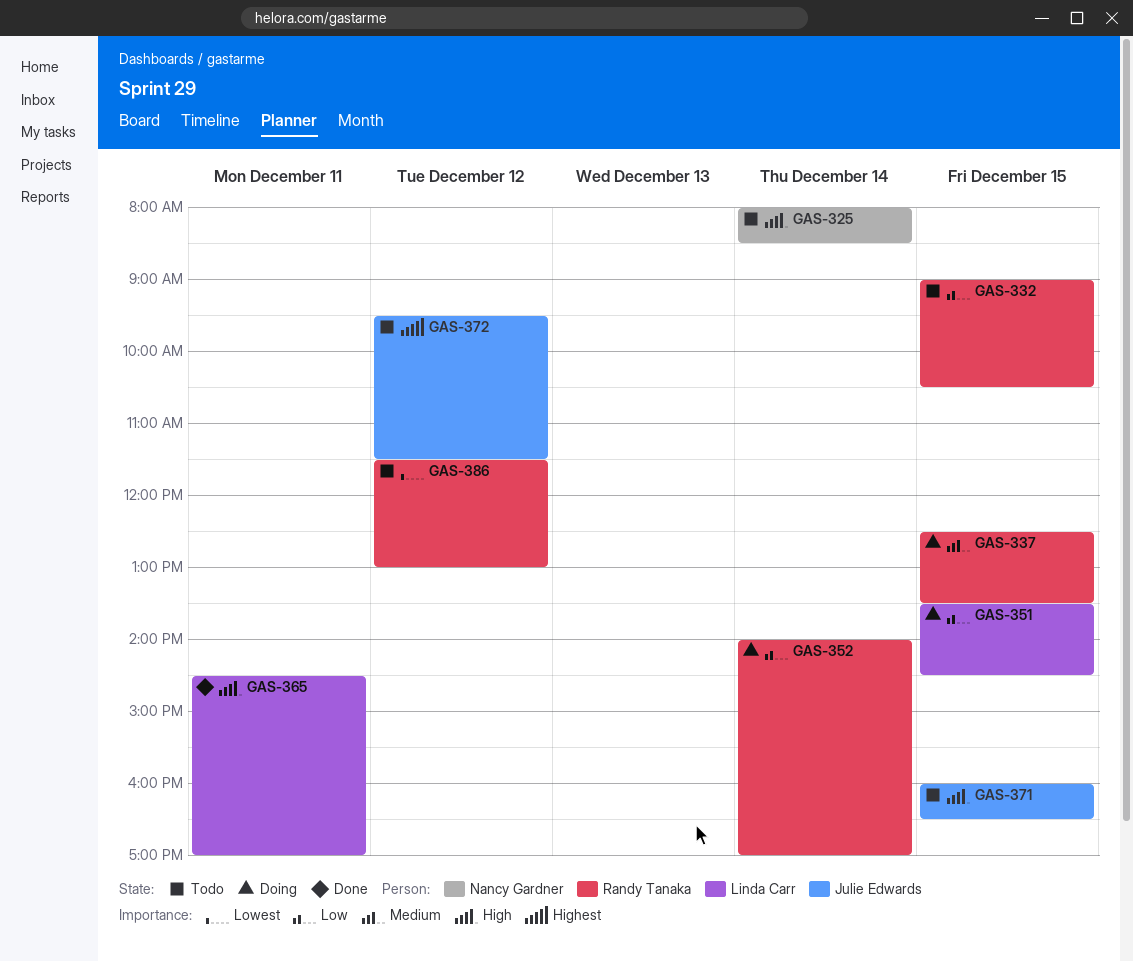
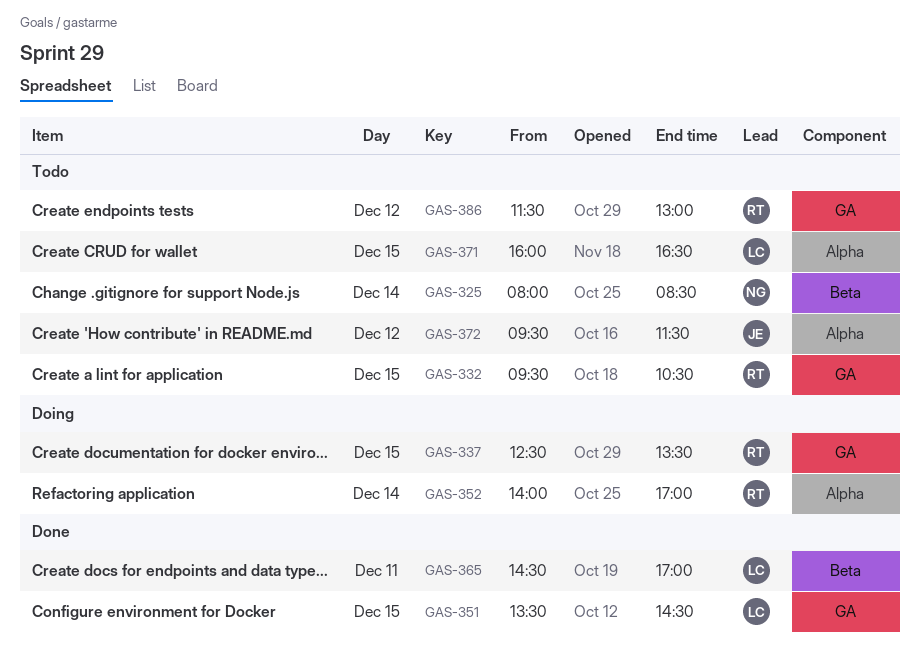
GAS-332, begins: 09:00 -> 09:30
GAS-351, status: Doing -> Done
GAS-371, owner: Julie Edwards -> Linda Carr

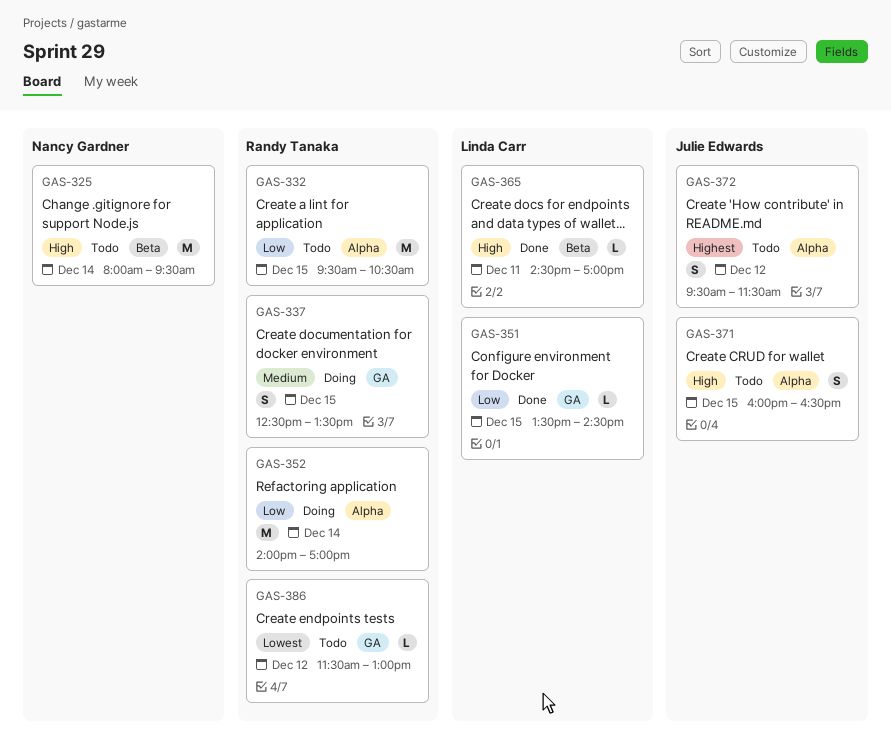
GAS-325, ends: 08:30 -> 09:30
GAS-332, label: GA -> Alpha
GAS-371, owner: Linda Carr -> Julie Edwards

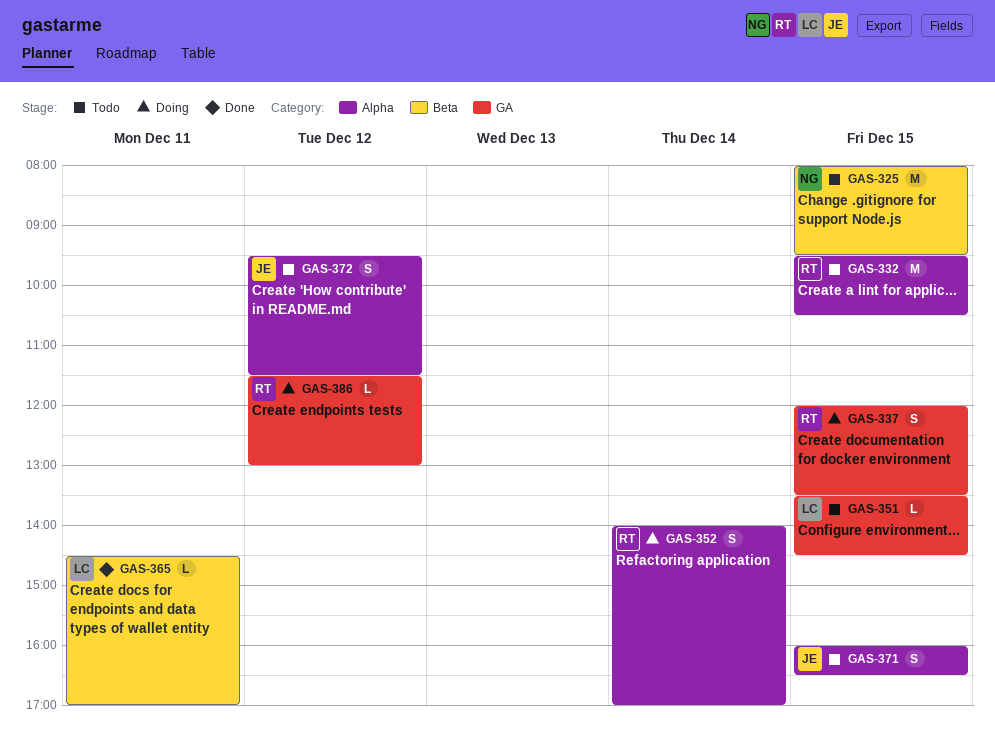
GAS-325, day: Dec 14 -> Dec 15
GAS-337, begins: 12:30 -> 12:00
GAS-351, status: Done -> Todo
GAS-352, estimate: M -> S
GAS-386, status: Todo -> Doing

